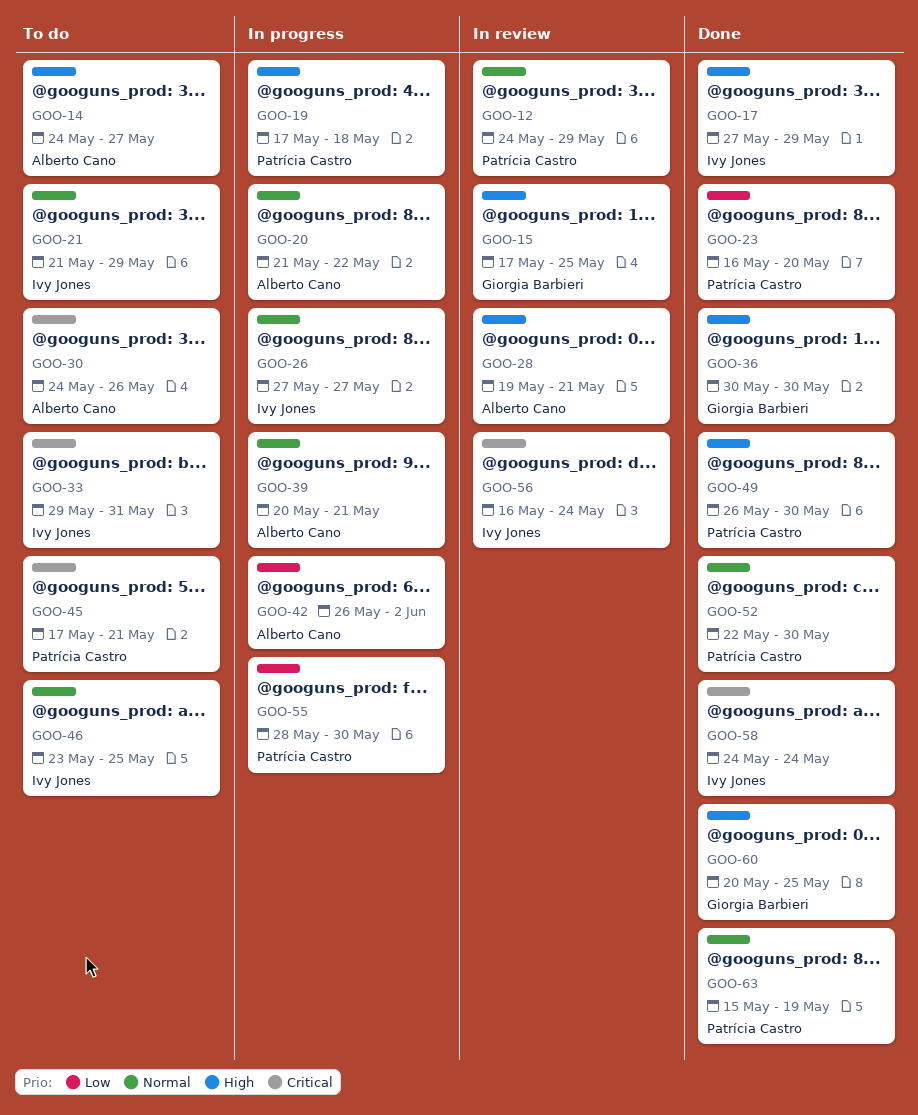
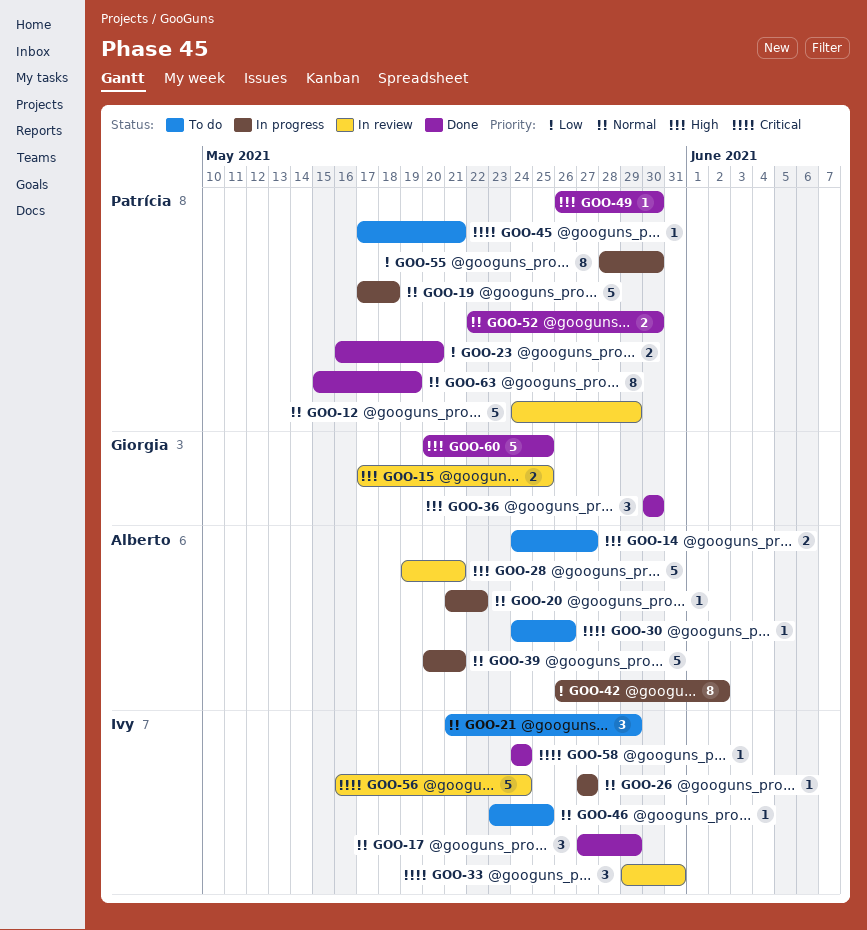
GOO-17, priority: High -> Normal
GOO-19, priority: High -> Normal
GOO-33, status: To do -> In review

